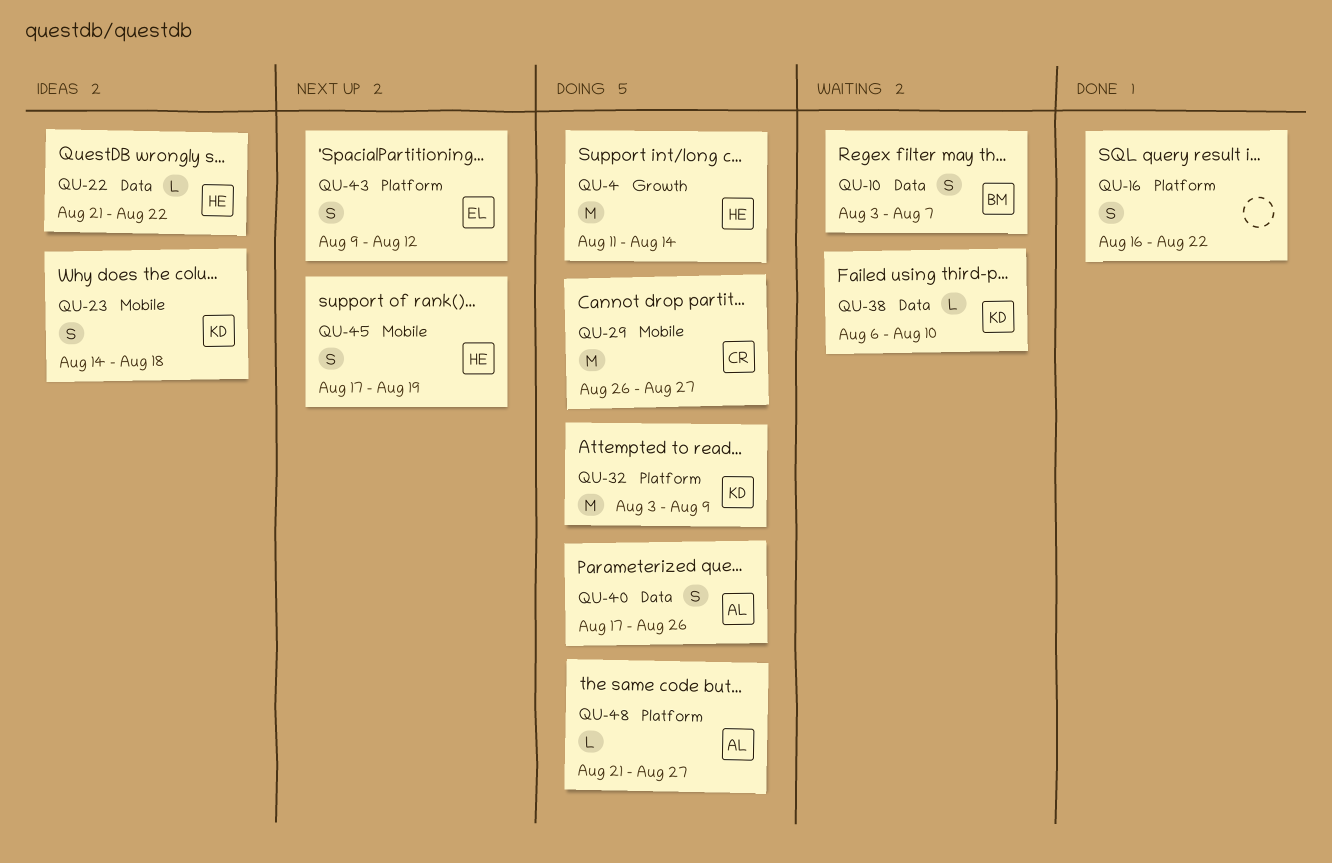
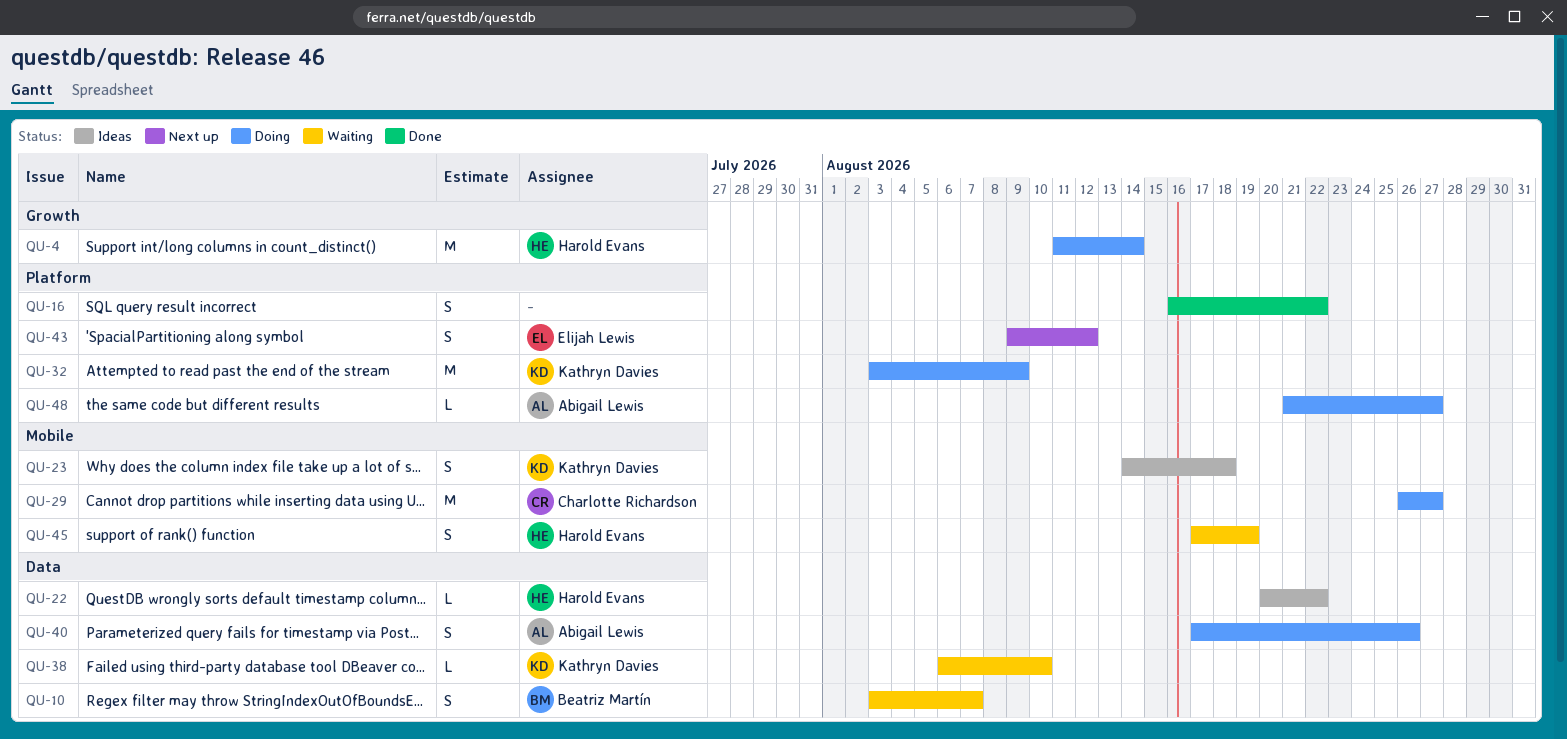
QU-22, start: Aug 21 -> Aug 20
QU-45, status: Next up -> Waiting

